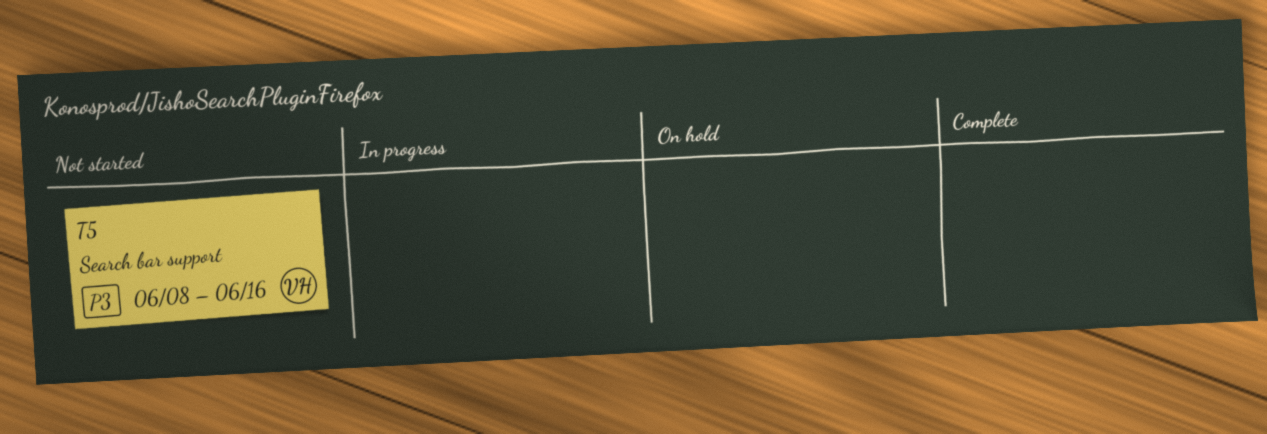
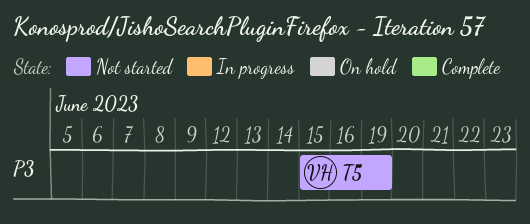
T5, start: Jun 8 -> Jun 15
T5, due: Jun 16 -> Jun 19

